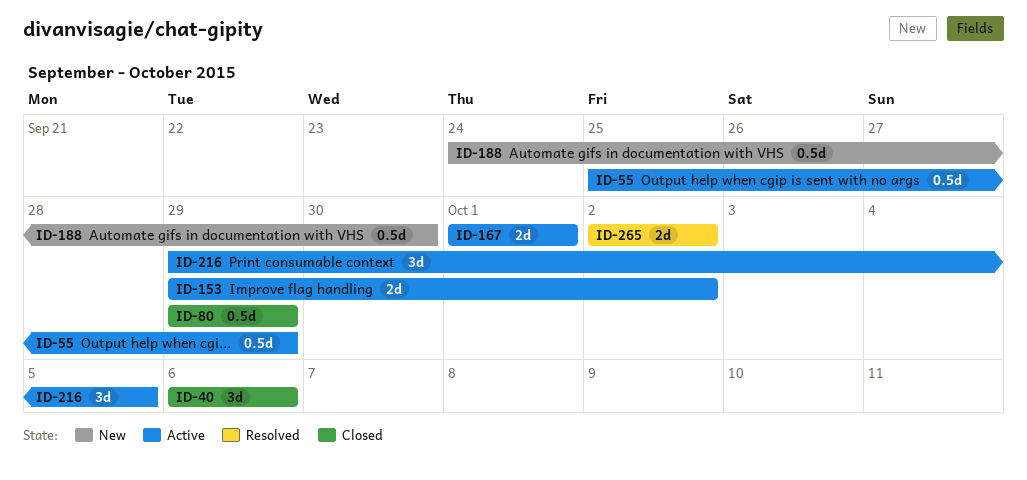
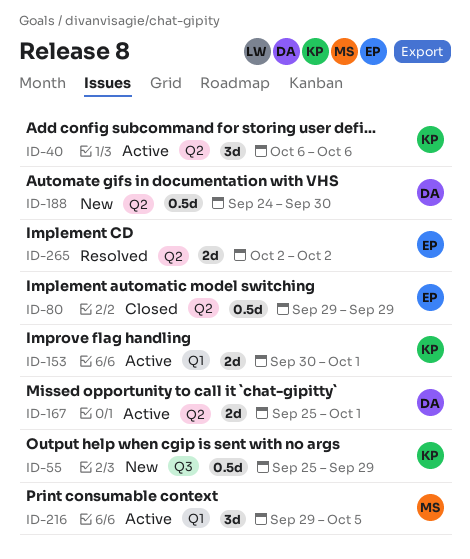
ID-40, status: Closed -> Active
ID-55, status: Active -> New
ID-153, start: Sep 29 -> Sep 30
ID-153, due: Oct 2 -> Oct 1
ID-167, start: Oct 1 -> Sep 25

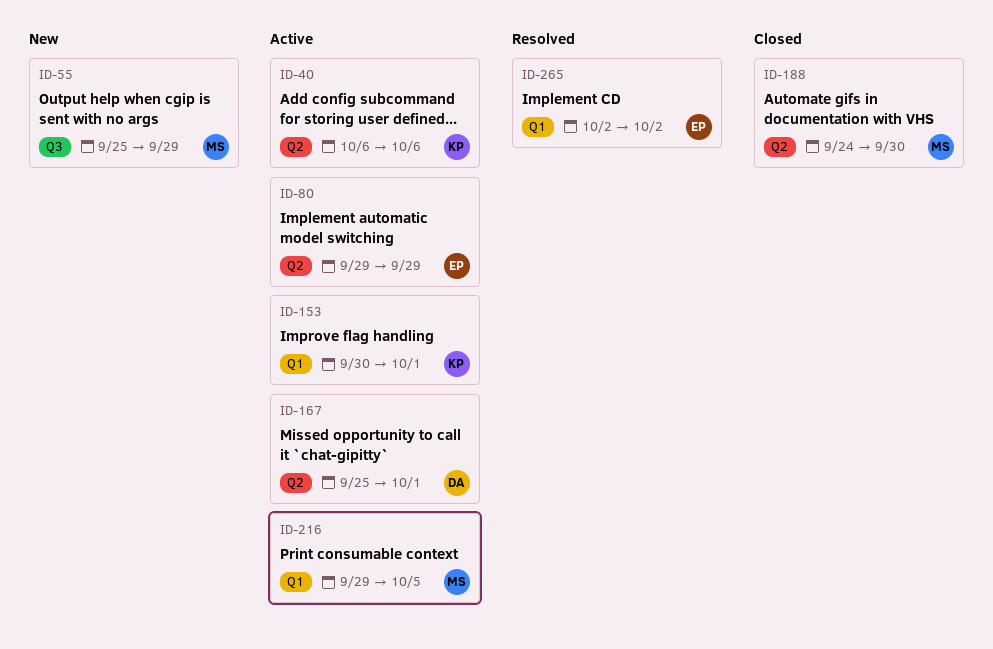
ID-55, owner: KP -> MS
ID-80, status: Closed -> Active
ID-188, status: New -> Closed
ID-188, owner: DA -> MS
ID-265, label: Q2 -> Q1

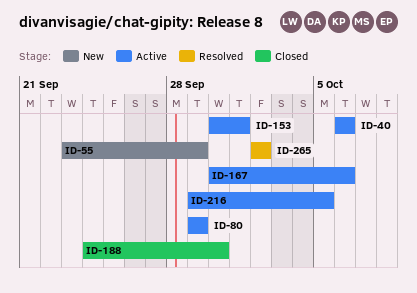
ID-55, start: Sep 25 -> Sep 23
ID-167, start: Sep 25 -> Sep 30
ID-167, due: Oct 1 -> Oct 6

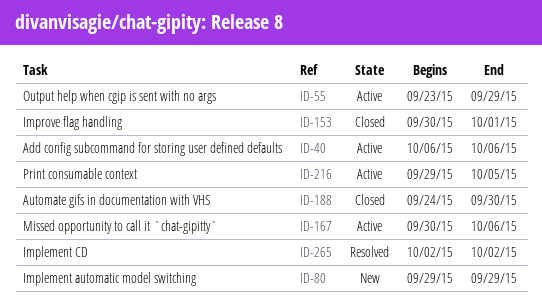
ID-55, status: New -> Active
ID-80, status: Active -> New
ID-153, status: Active -> Closed

